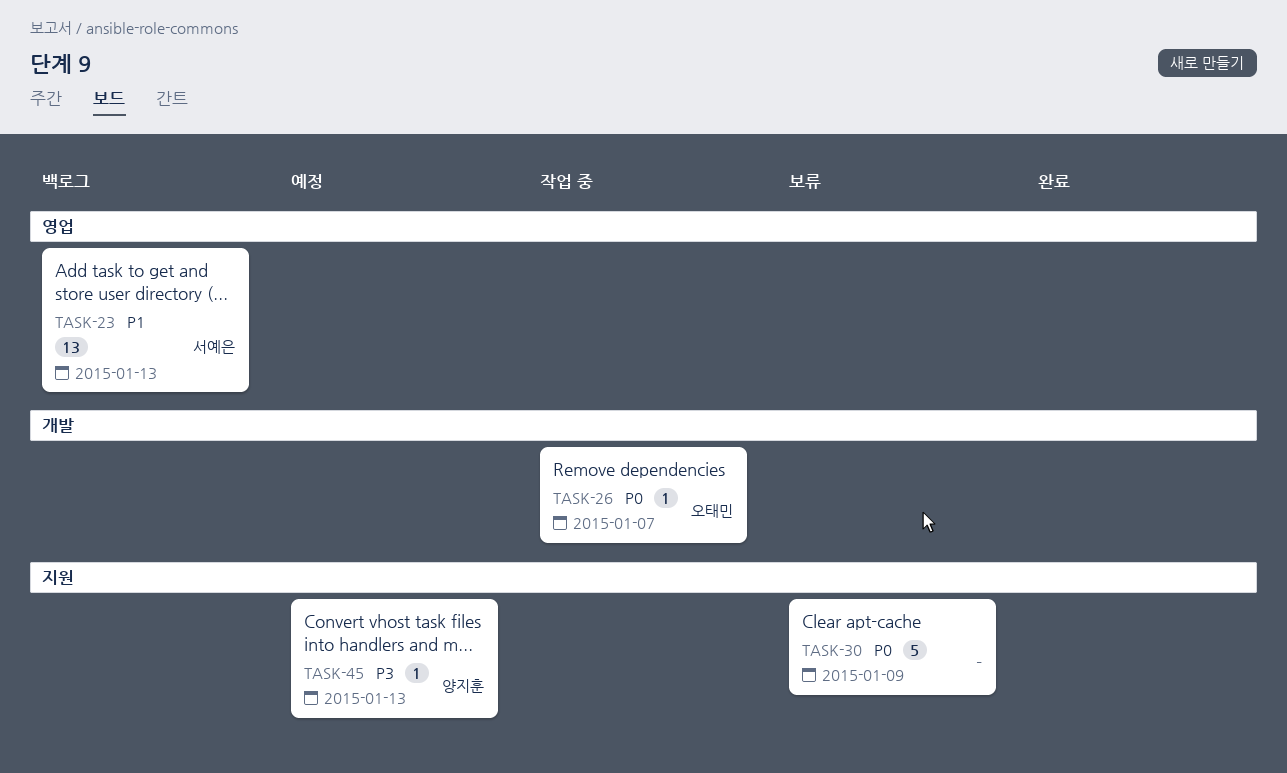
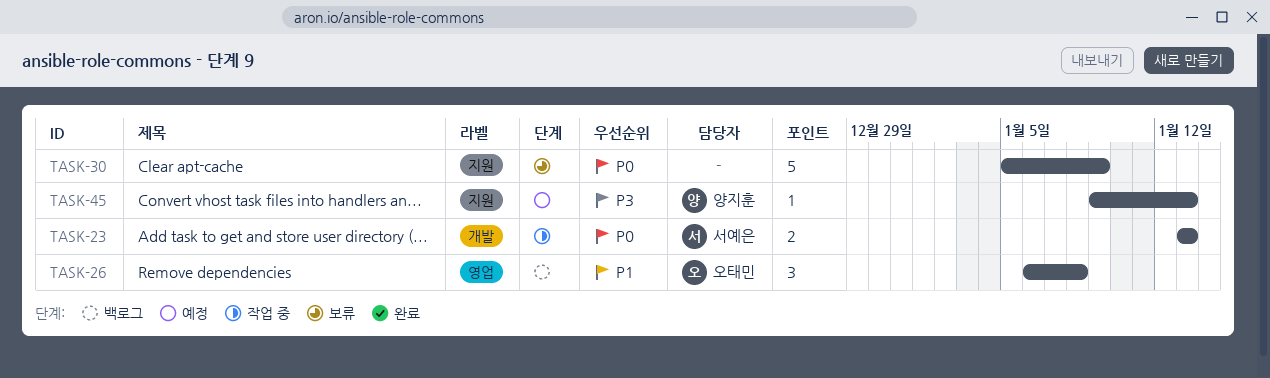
TASK-23, status: 백로그 -> 작업 중
TASK-23, priority: P1 -> P0
TASK-23, label: 영업 -> 개발
TASK-23, estimate: 13 -> 2
TASK-26, status: 작업 중 -> 백로그
TASK-26, priority: P0 -> P1
TASK-26, label: 개발 -> 영업
TASK-26, estimate: 1 -> 3
TASK-26, due: Jan 7 -> Jan 8

